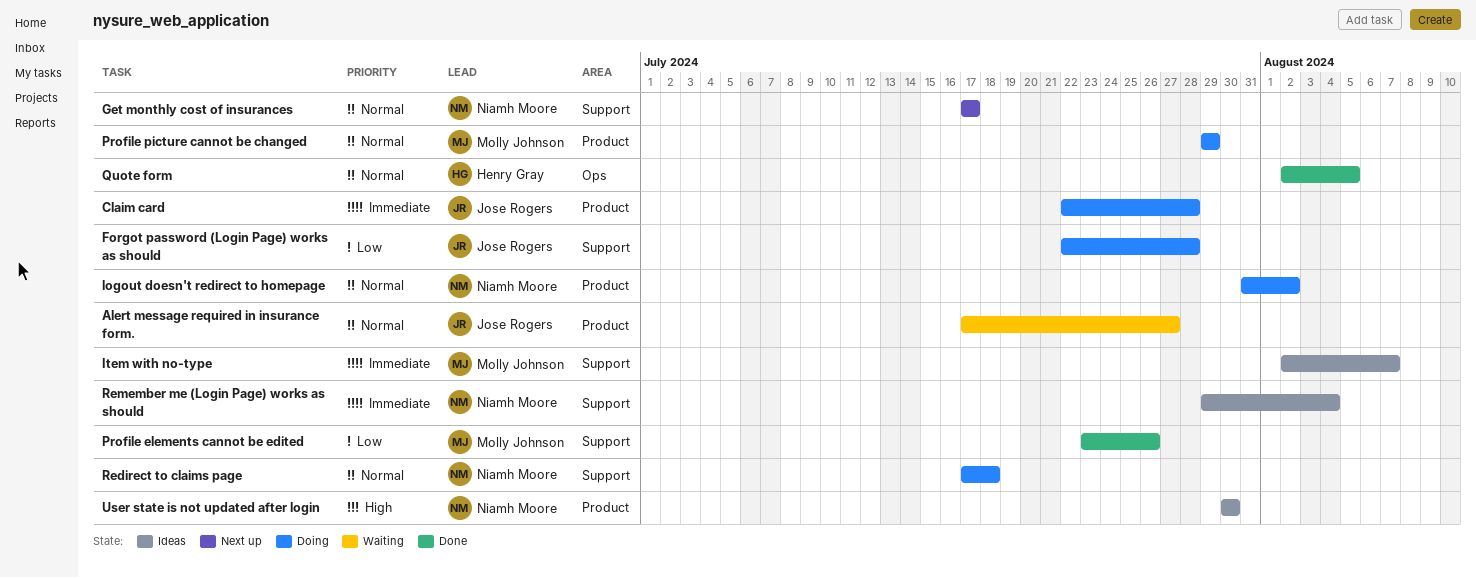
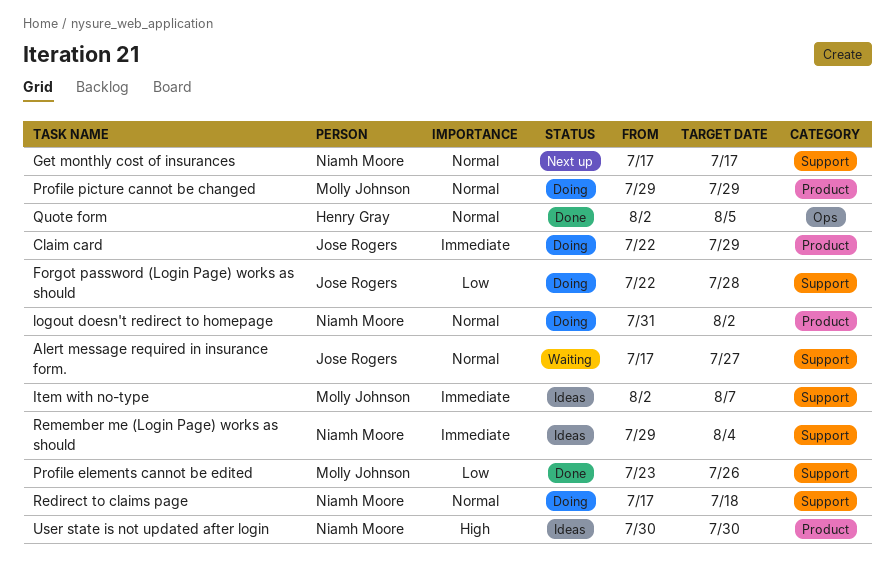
Alert message required in insurance form., label: Product -> Support
Claim card, due: Jul 28 -> Jul 29

